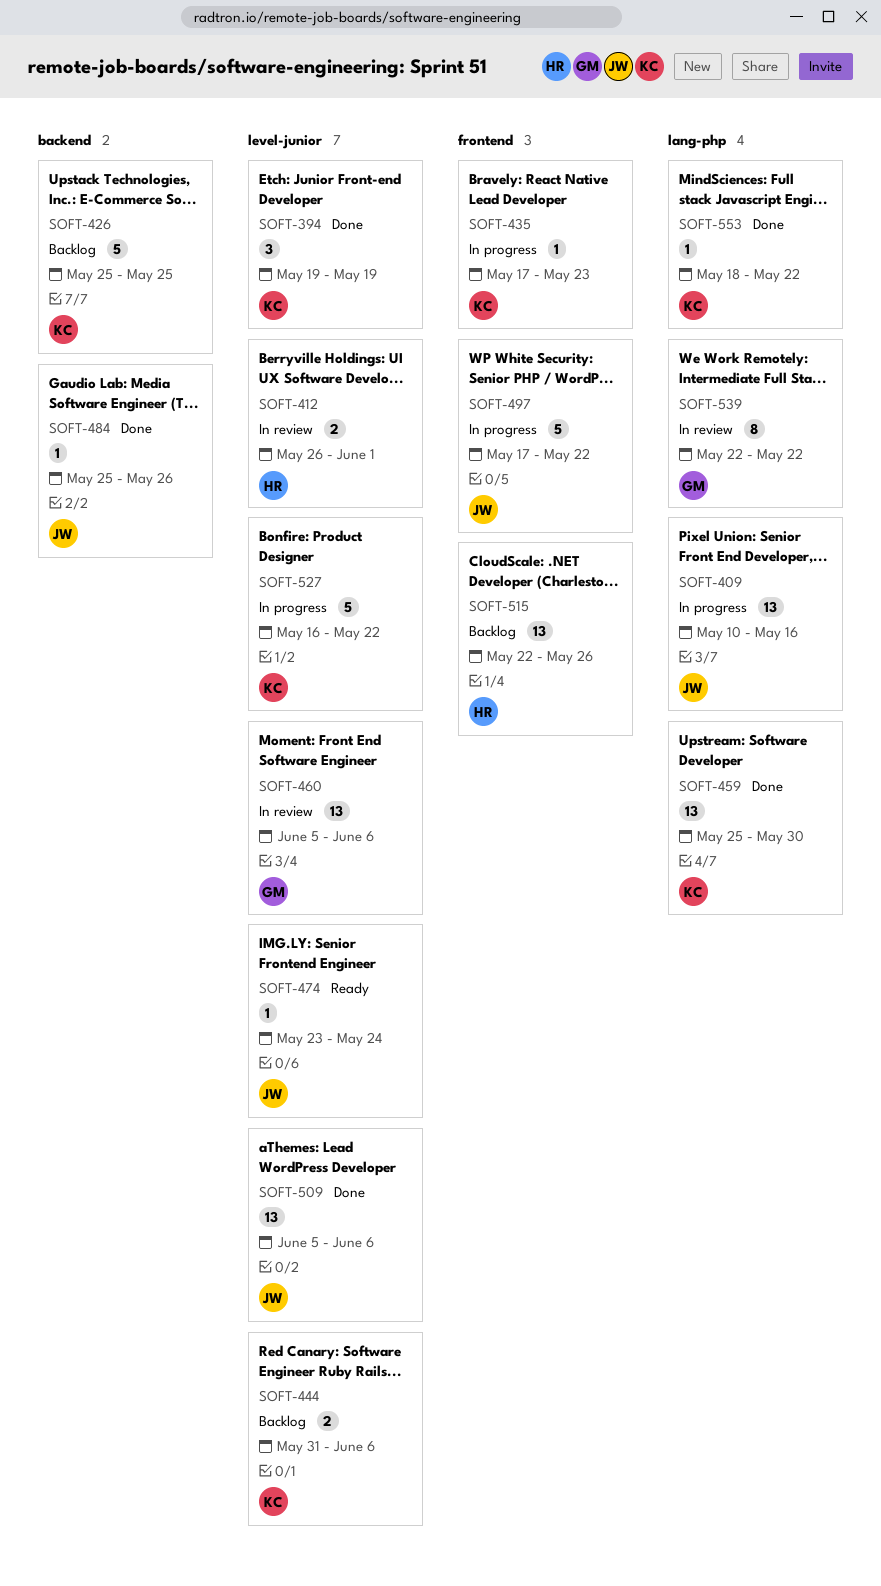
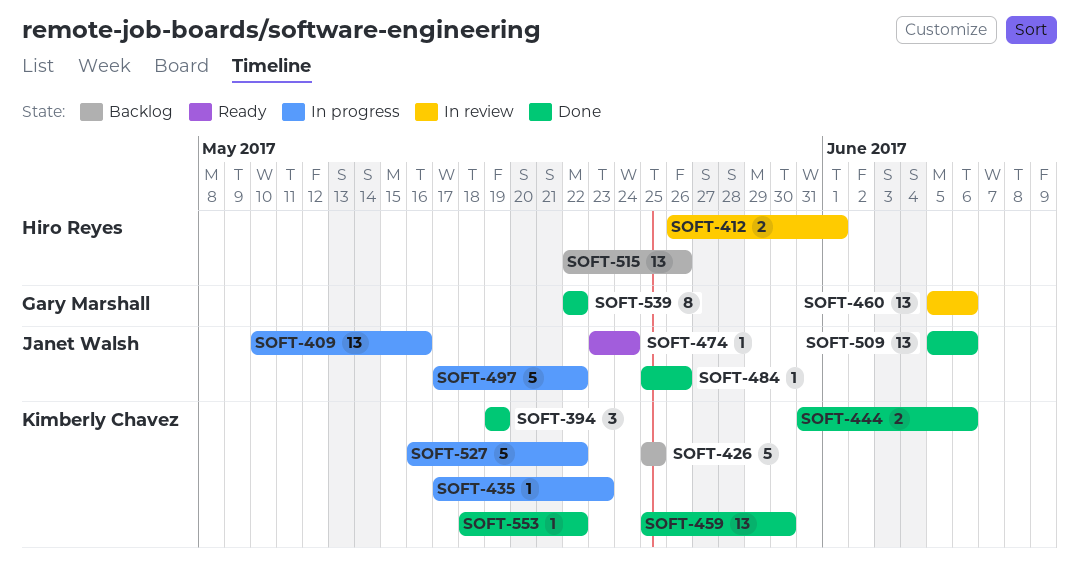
SOFT-444, status: Backlog -> Done
SOFT-539, status: In review -> Done

